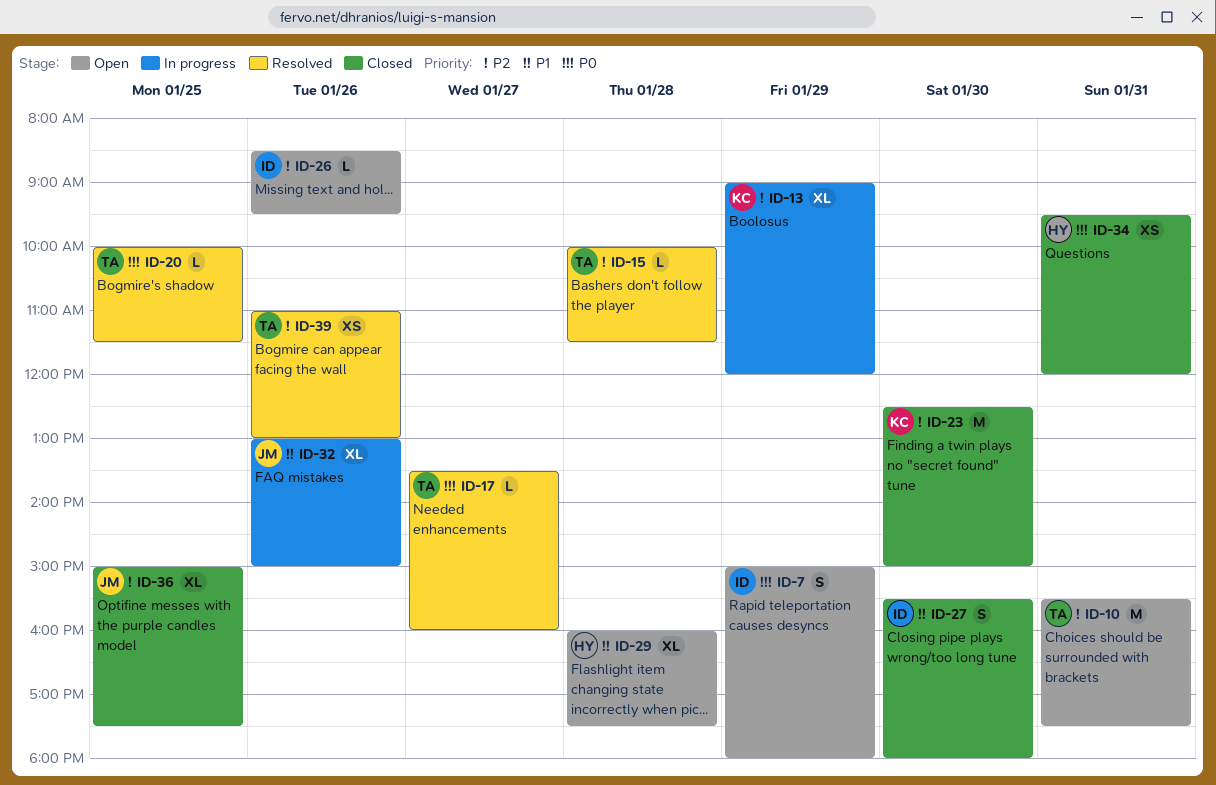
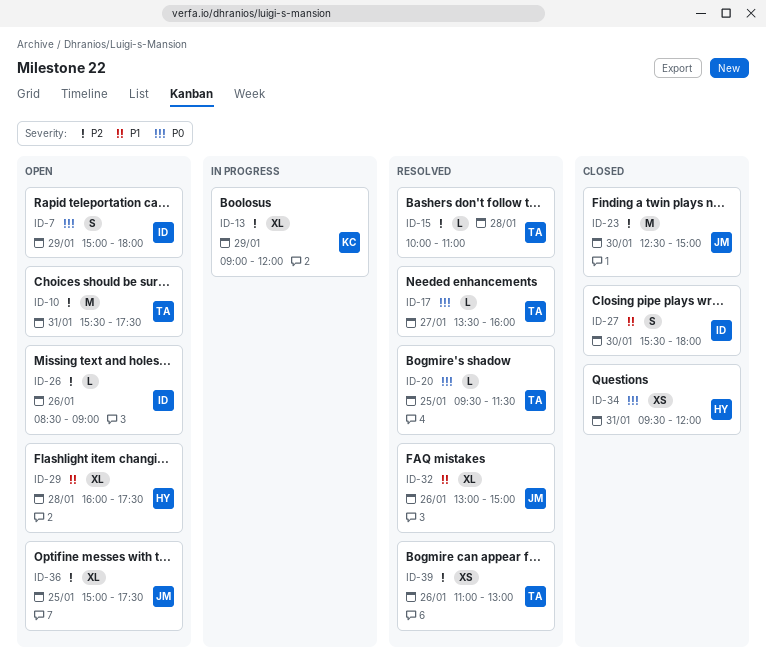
ID-15, ends: 11:30 -> 11:00
ID-20, begins: 10:00 -> 09:30
ID-23, owner: KC -> JM
ID-26, ends: 09:30 -> 09:00
ID-32, status: In progress -> Resolved
ID-36, status: Closed -> Open

